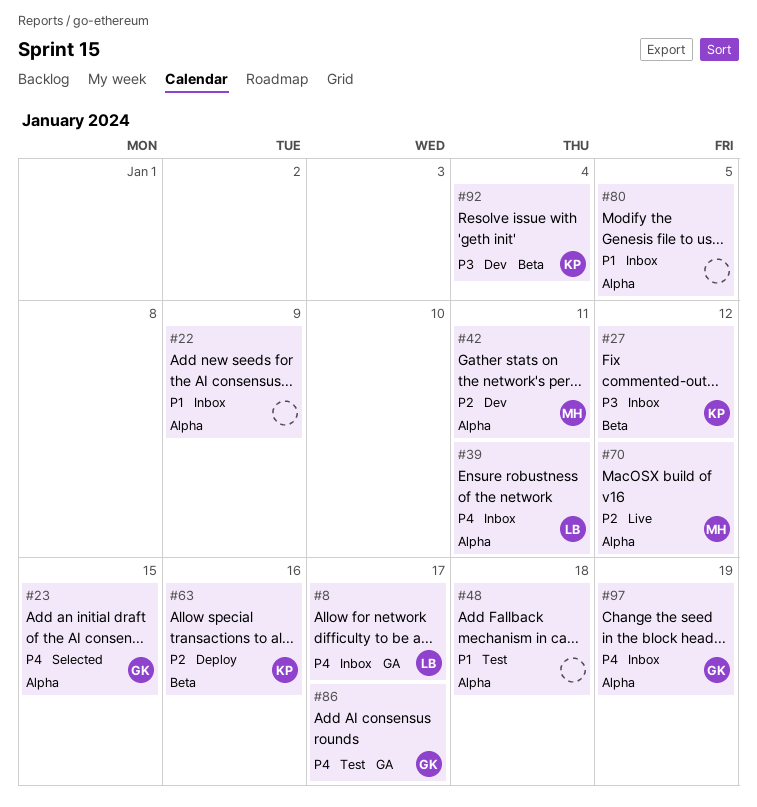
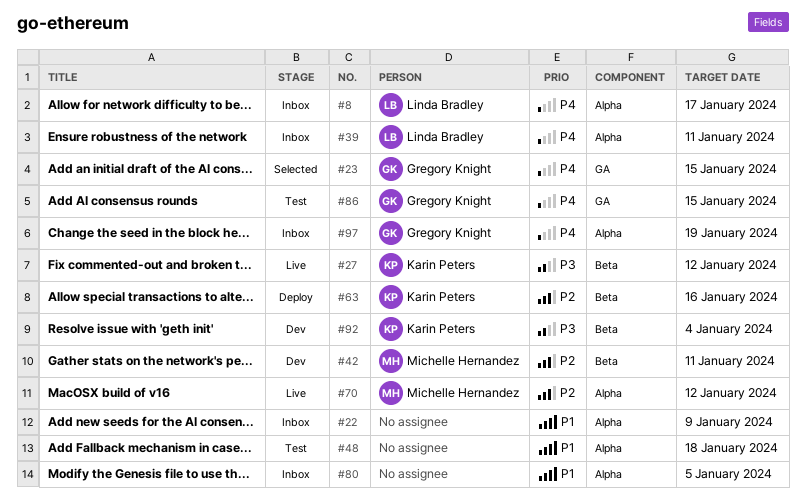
#8, label: GA -> Alpha
#23, label: Alpha -> GA
#27, status: Inbox -> Live
#42, label: Alpha -> Beta
#86, due: Jan 17 -> Jan 15

